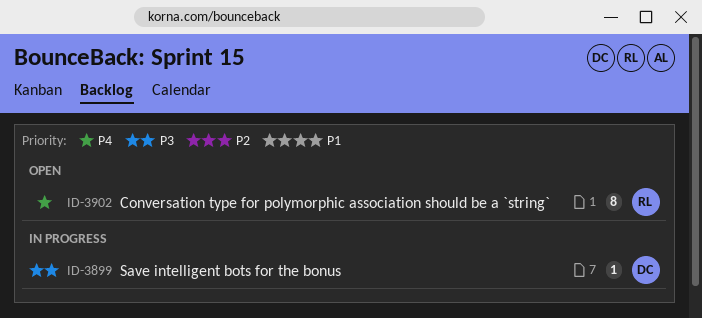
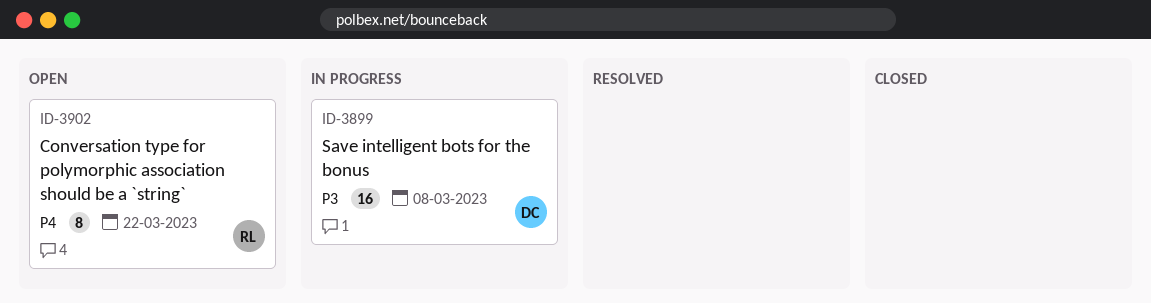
ID-3899, estimate: 1 -> 16

